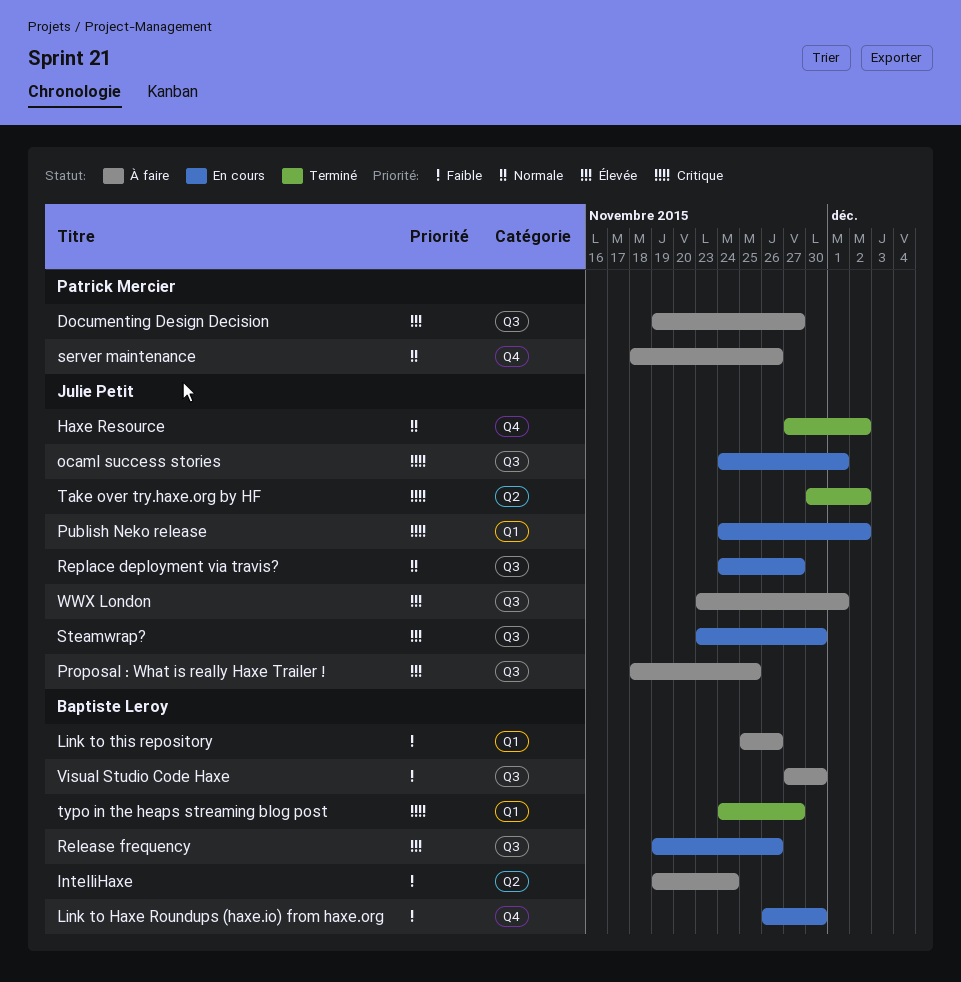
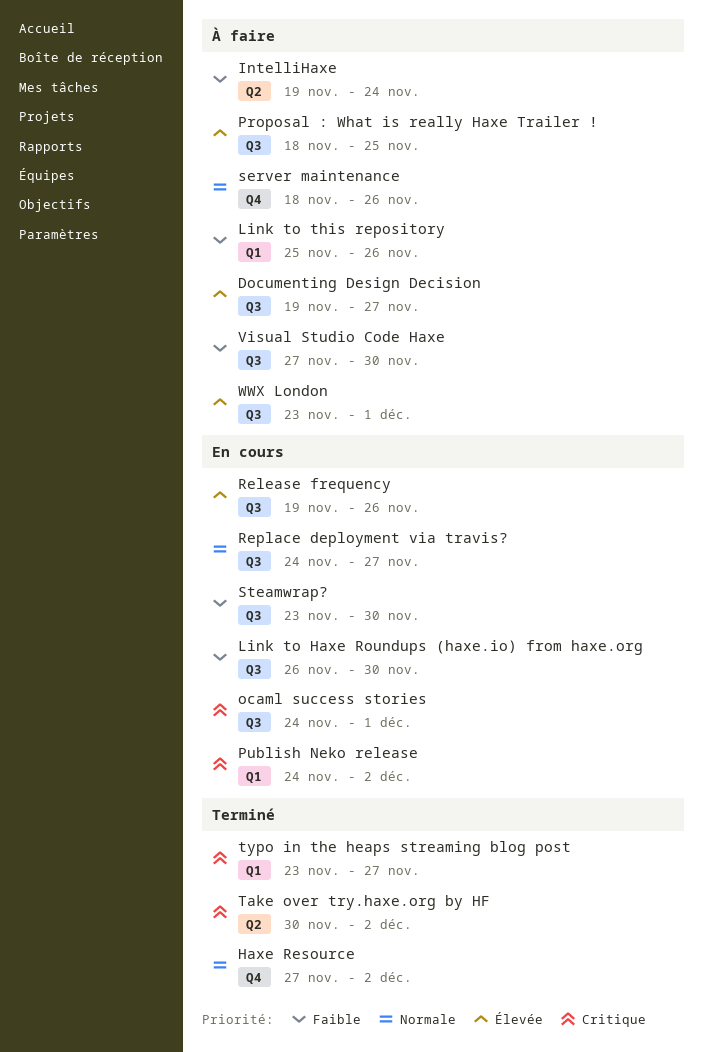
Link to Haxe Roundups (haxe.io) from haxe.org, label: Q4 -> Q3
Steamwrap?, priority: Élevée -> Faible
typo in the heaps streaming blog post, start: Nov 24 -> Nov 23

